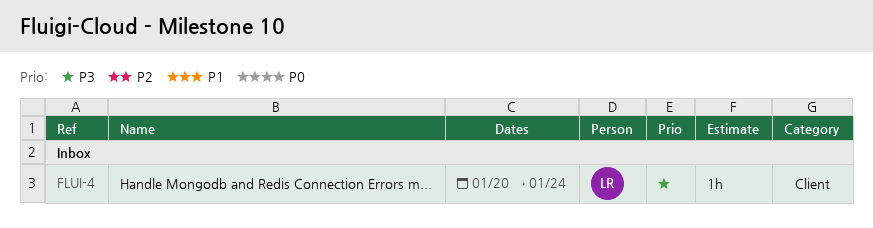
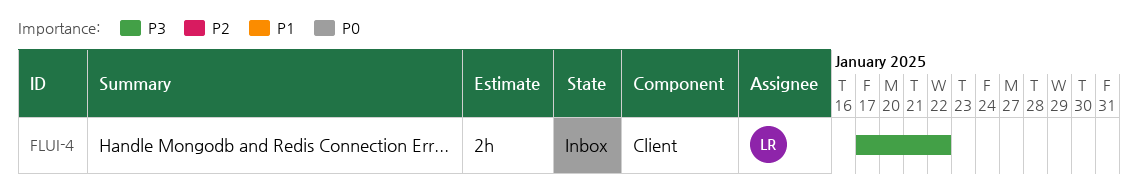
FLUI-4, estimate: 1h -> 2h
FLUI-4, start: Jan 20 -> Jan 17
FLUI-4, due: Jan 24 -> Jan 22

